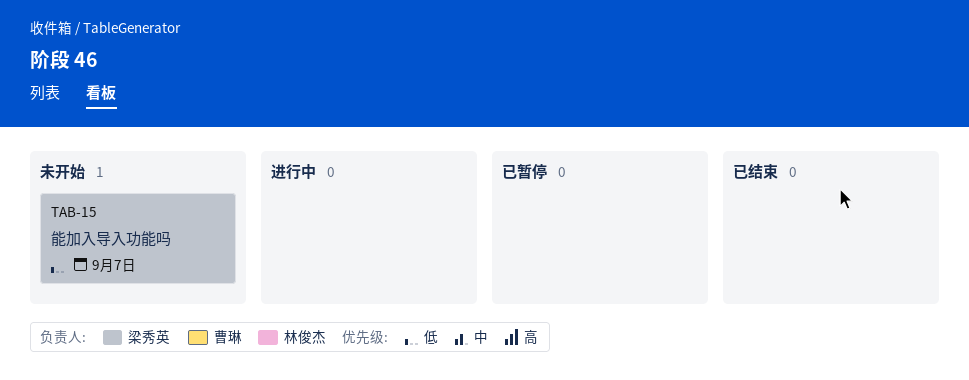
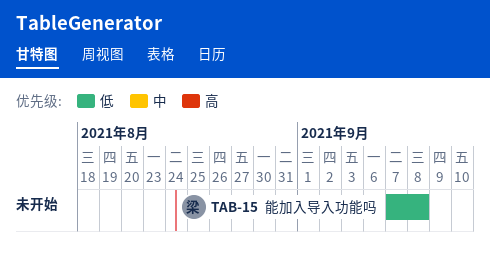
TAB-15, due: Sep 7 -> Sep 8

